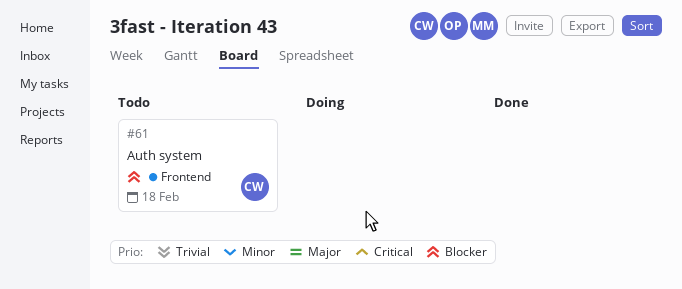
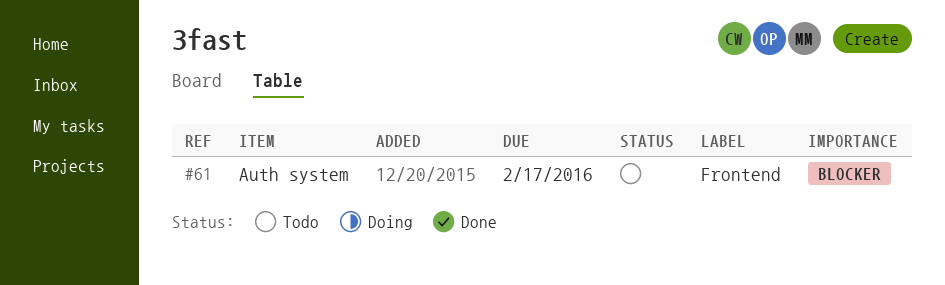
#61, due: Feb 18 -> Feb 17

